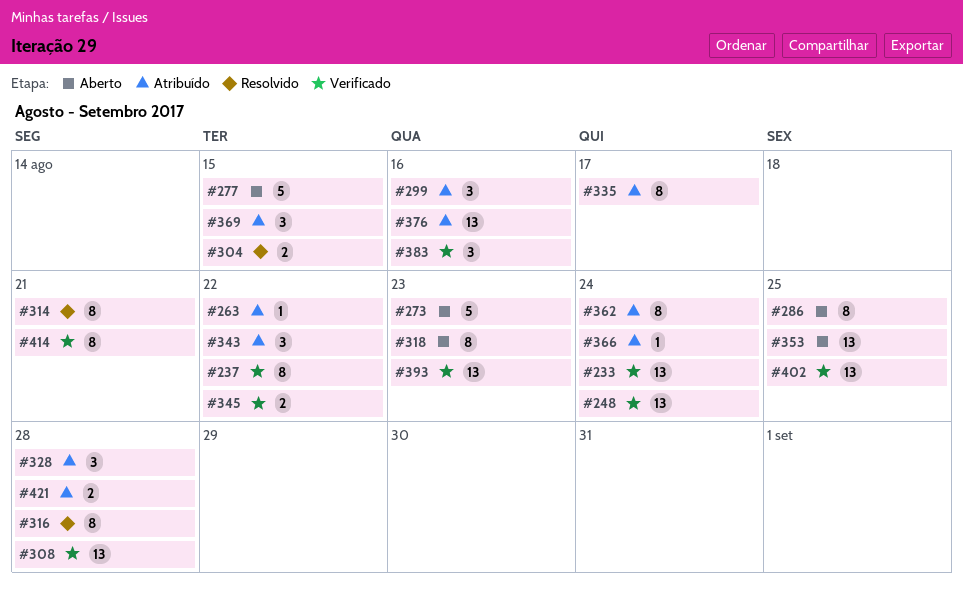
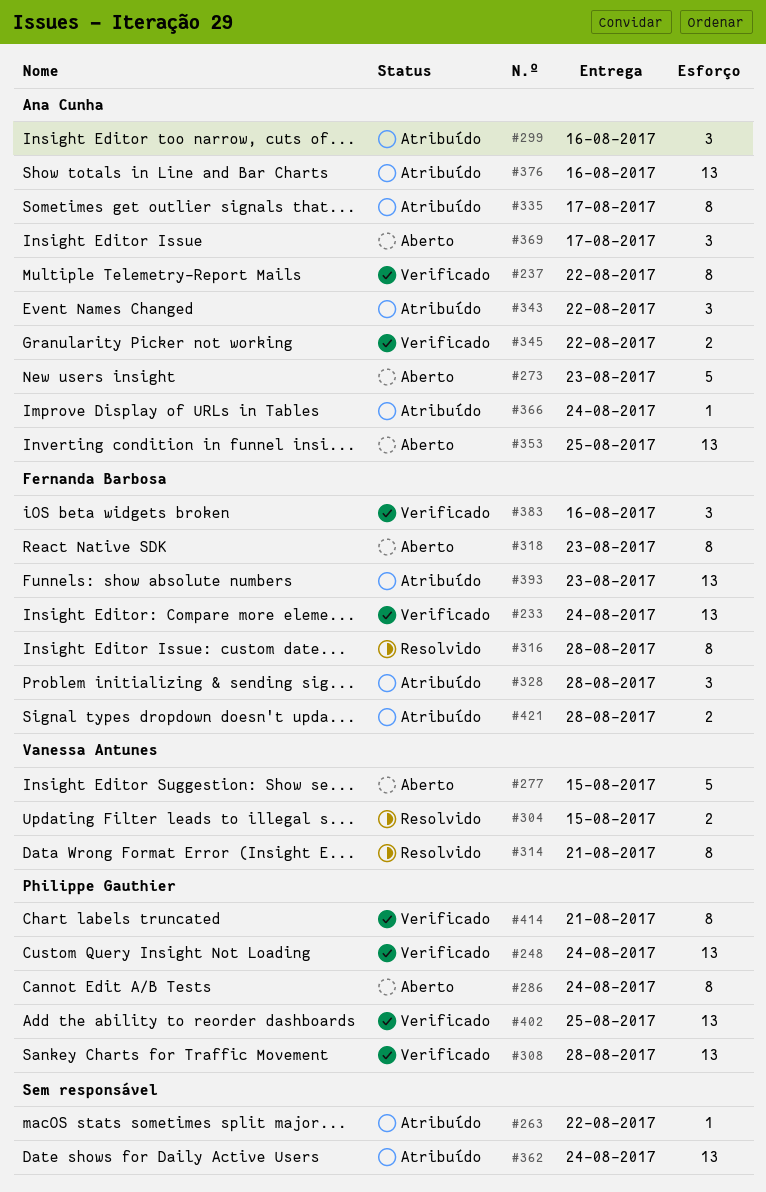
#286, due: Aug 25 -> Aug 24
#362, estimate: 8 -> 13
#369, status: Atribuído -> Aberto
#369, due: Aug 15 -> Aug 17
#393, status: Verificado -> Atribuído

